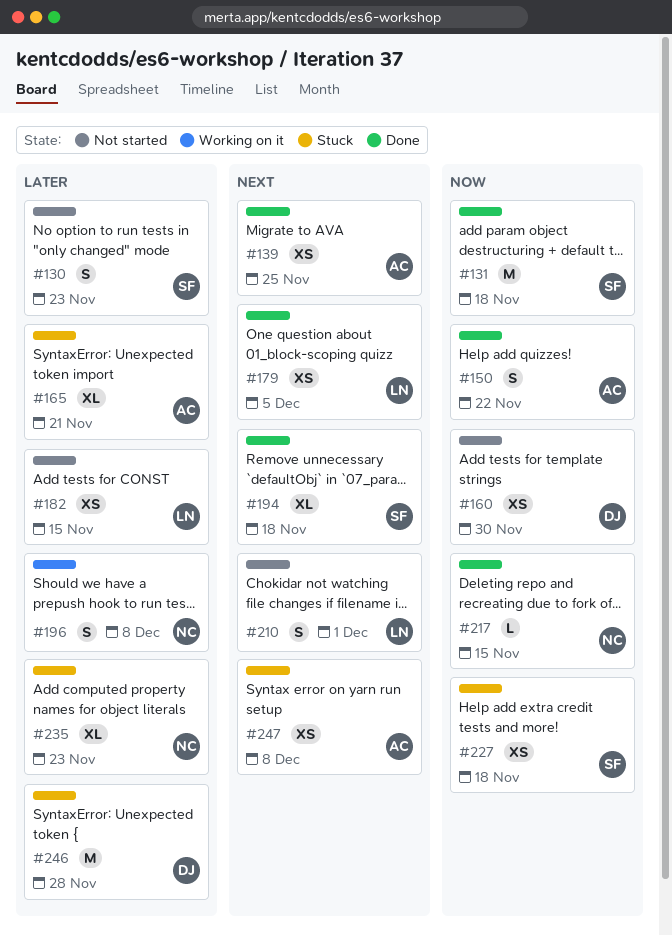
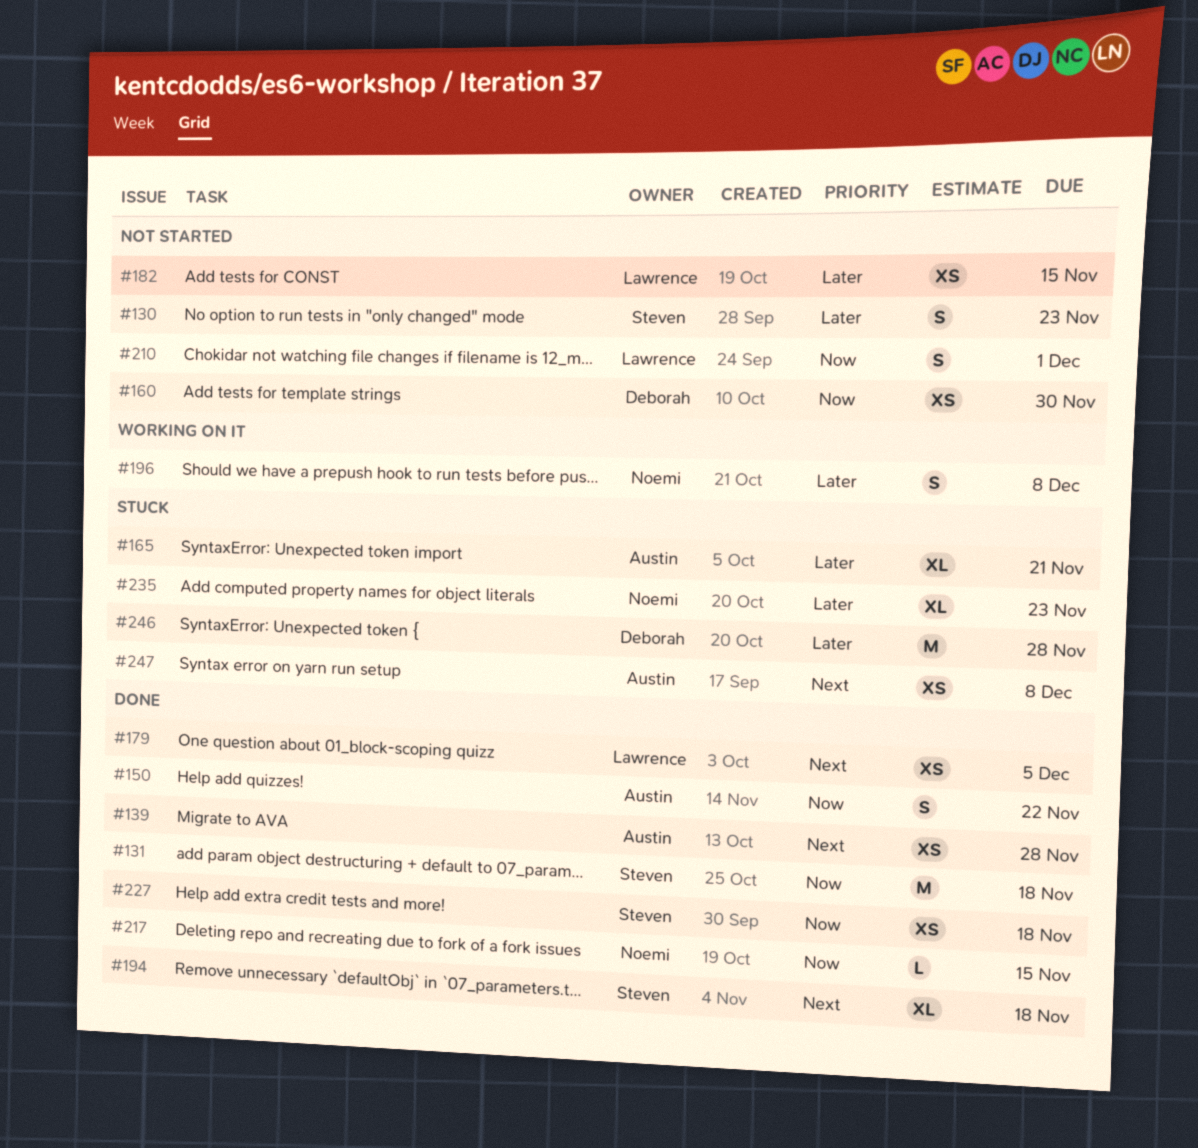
#139, due: Nov 25 -> Nov 28
#210, priority: Next -> Now
#227, status: Stuck -> Done

